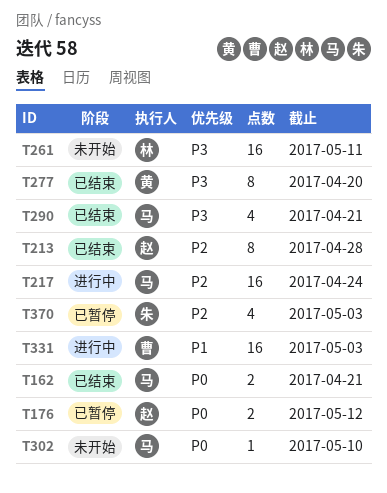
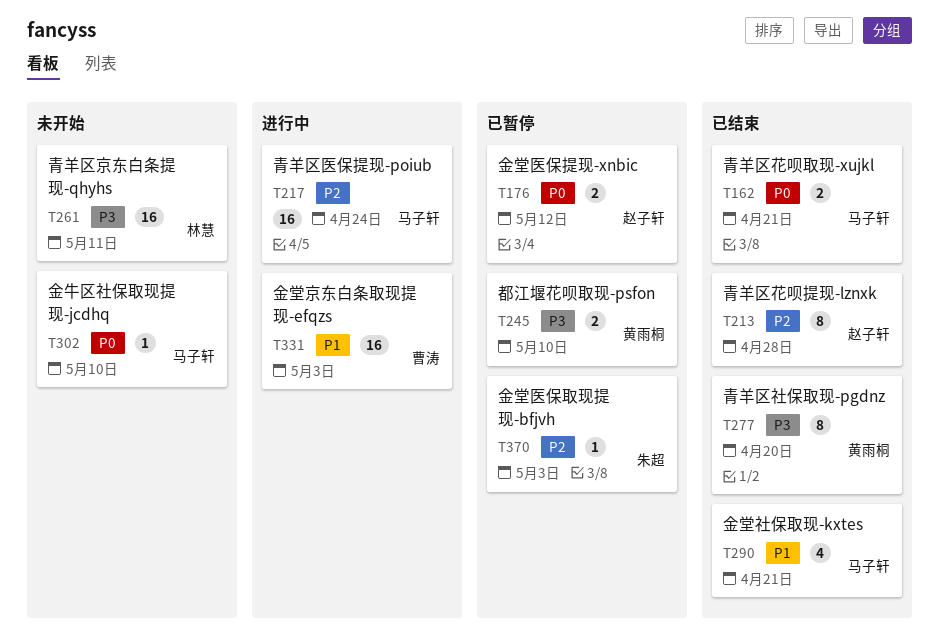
T245: none -> present
T290, priority: P3 -> P1
T370, estimate: 4 -> 1

